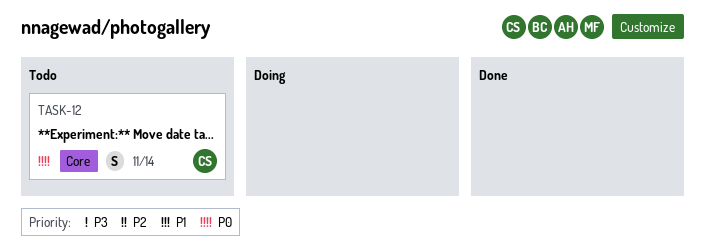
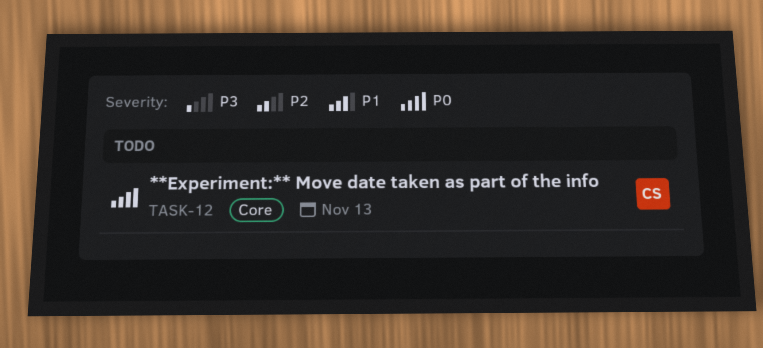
TASK-12, due: Nov 14 -> Nov 13

